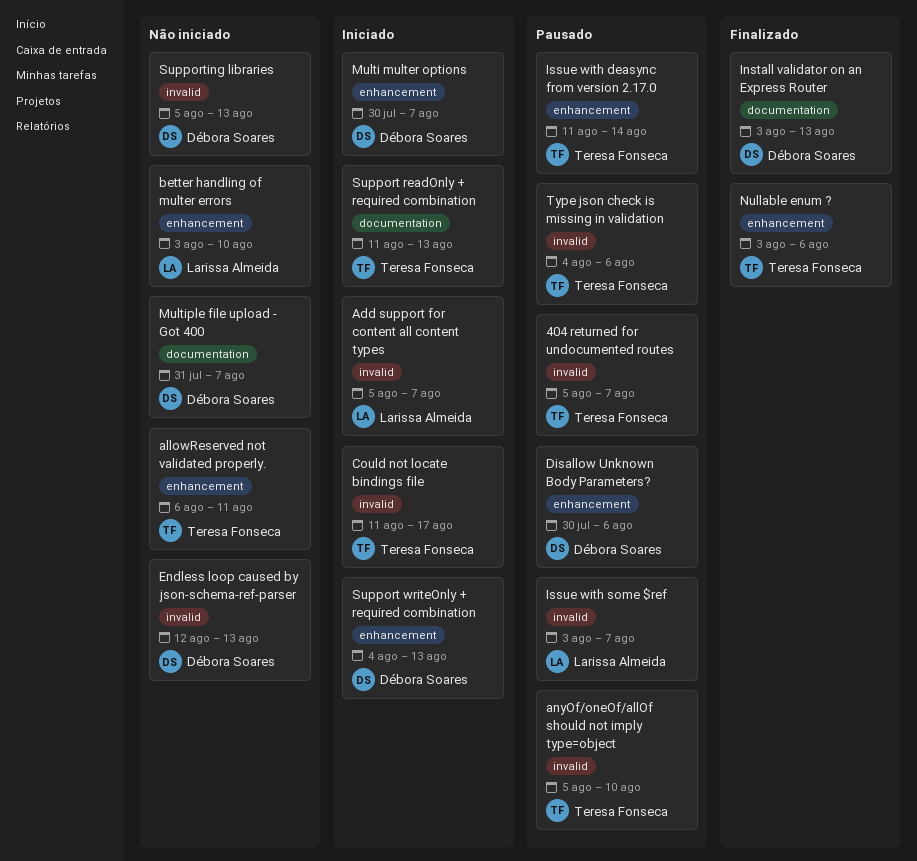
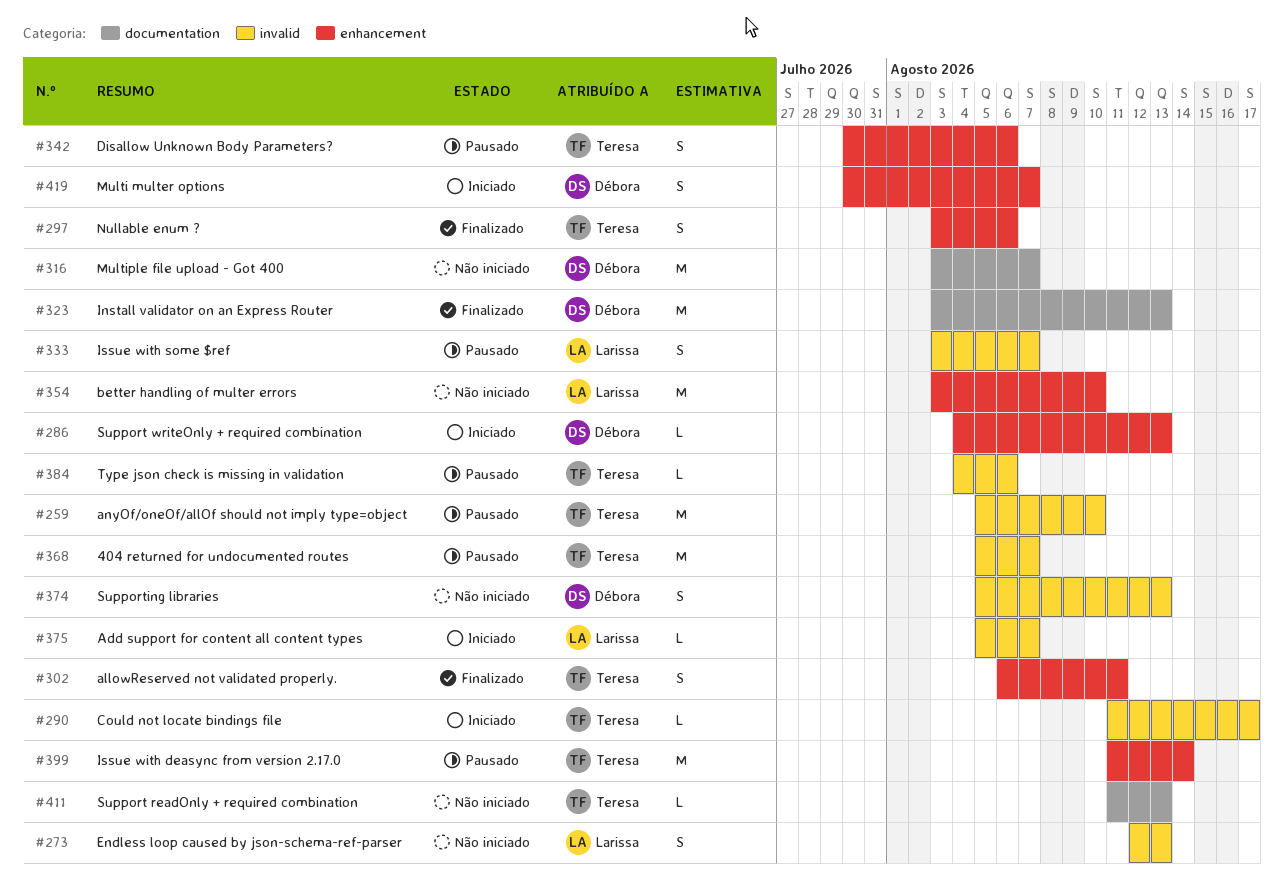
allowReserved not validated properly., status: Não iniciado -> Finalizado
Disallow Unknown Body Parameters?, owner: Débora Soares -> Teresa Fonseca
Endless loop caused by json-schema-ref-parser, owner: Débora Soares -> Larissa Almeida
Multiple file upload - Got 400, start: Jul 31 -> Aug 3
Support readOnly + required combination, status: Iniciado -> Não iniciado

